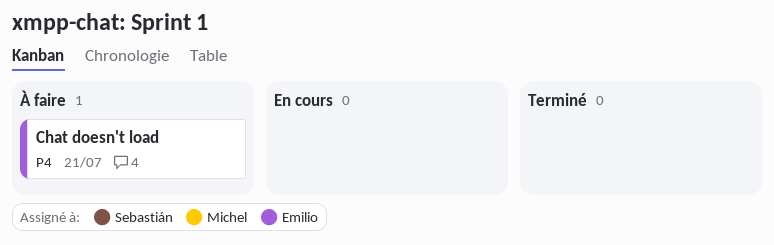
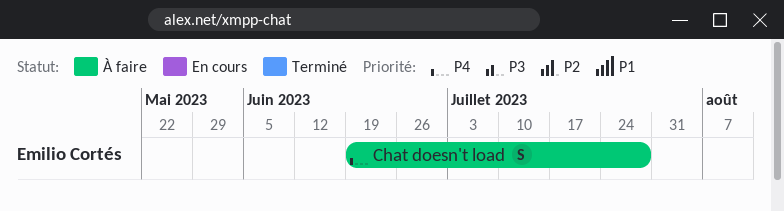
Chat doesn't load, due: Jul 21 -> Jul 28

